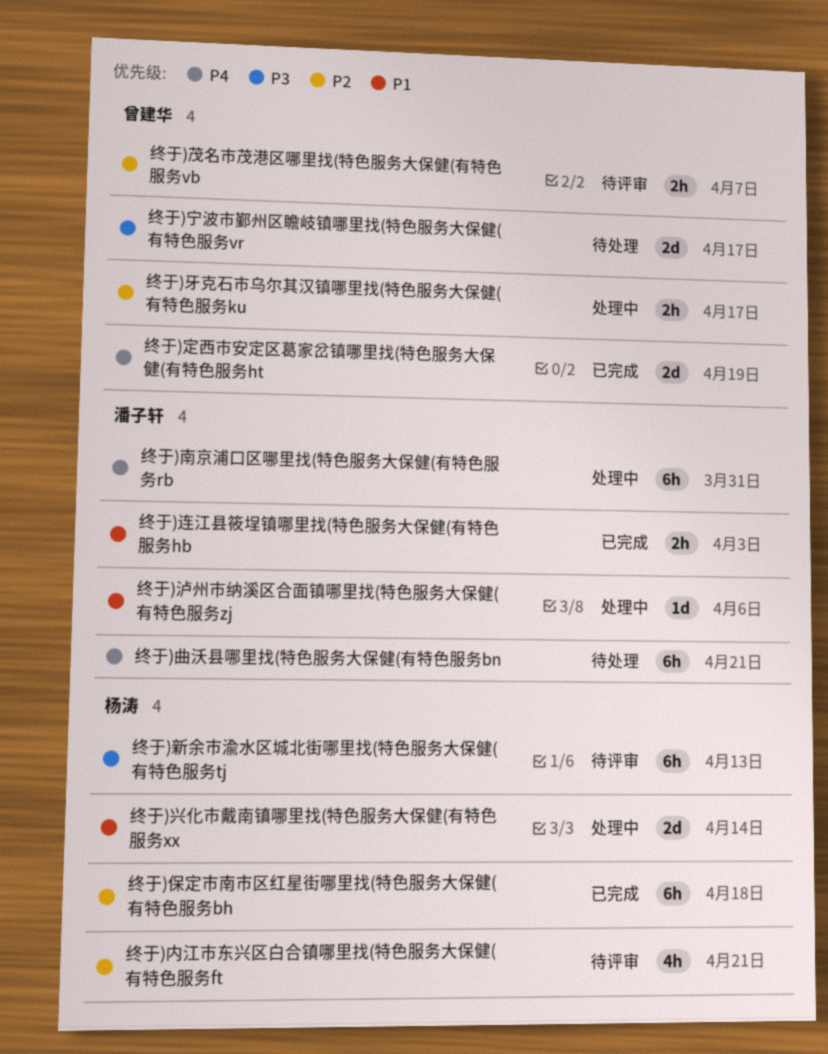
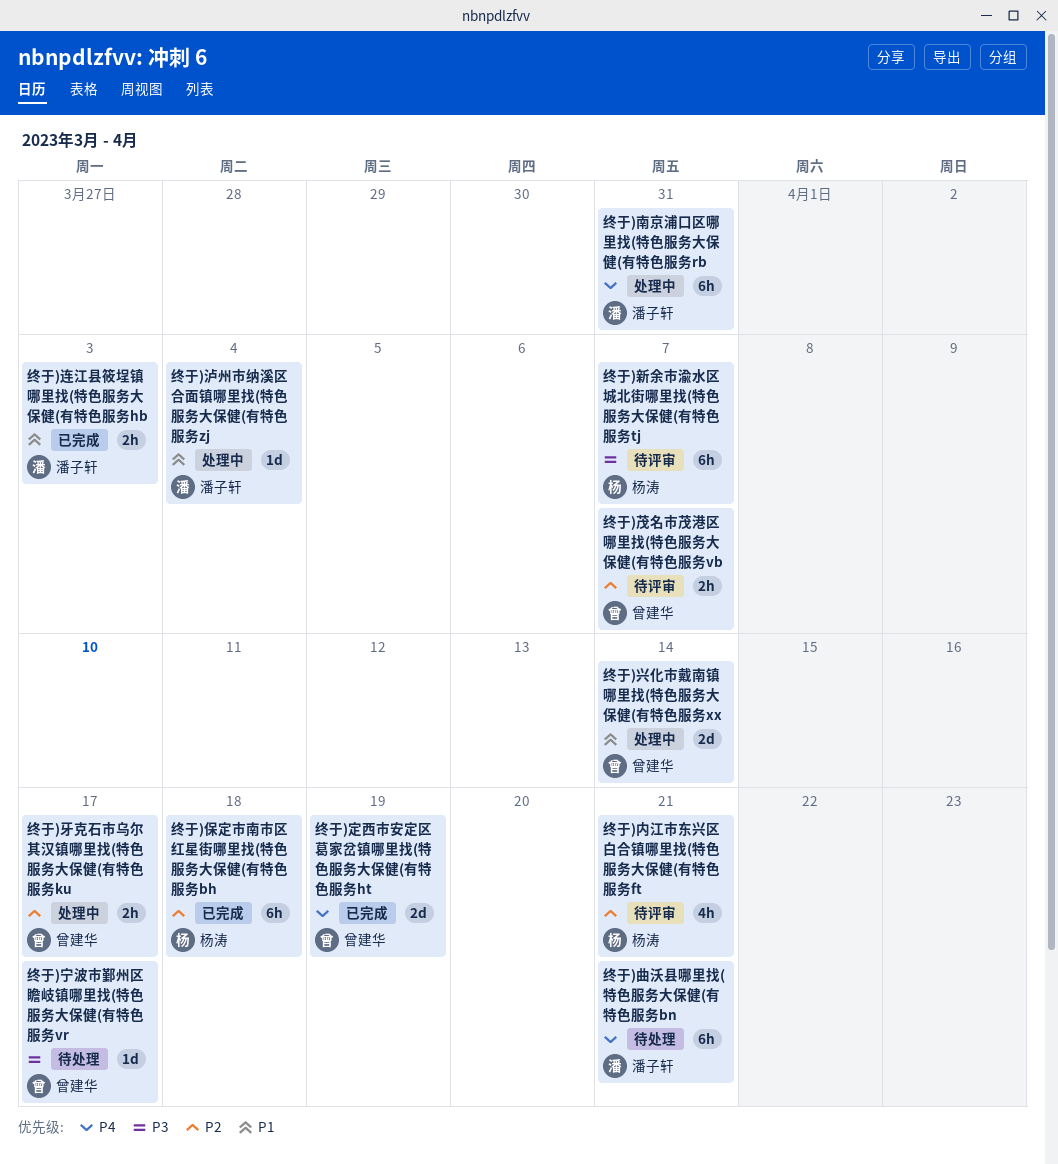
终于)兴化市戴南镇哪里找(特色服务大保健(有特色服务xx, owner: 杨涛 -> 曾建华
终于)宁波市鄞州区瞻岐镇哪里找(特色服务大保健(有特色服务vr, estimate: 2d -> 1d
终于)新余市渝水区城北街哪里找(特色服务大保健(有特色服务tj, due: Apr 13 -> Apr 7
终于)泸州市纳溪区合面镇哪里找(特色服务大保健(有特色服务zj, due: Apr 6 -> Apr 4

